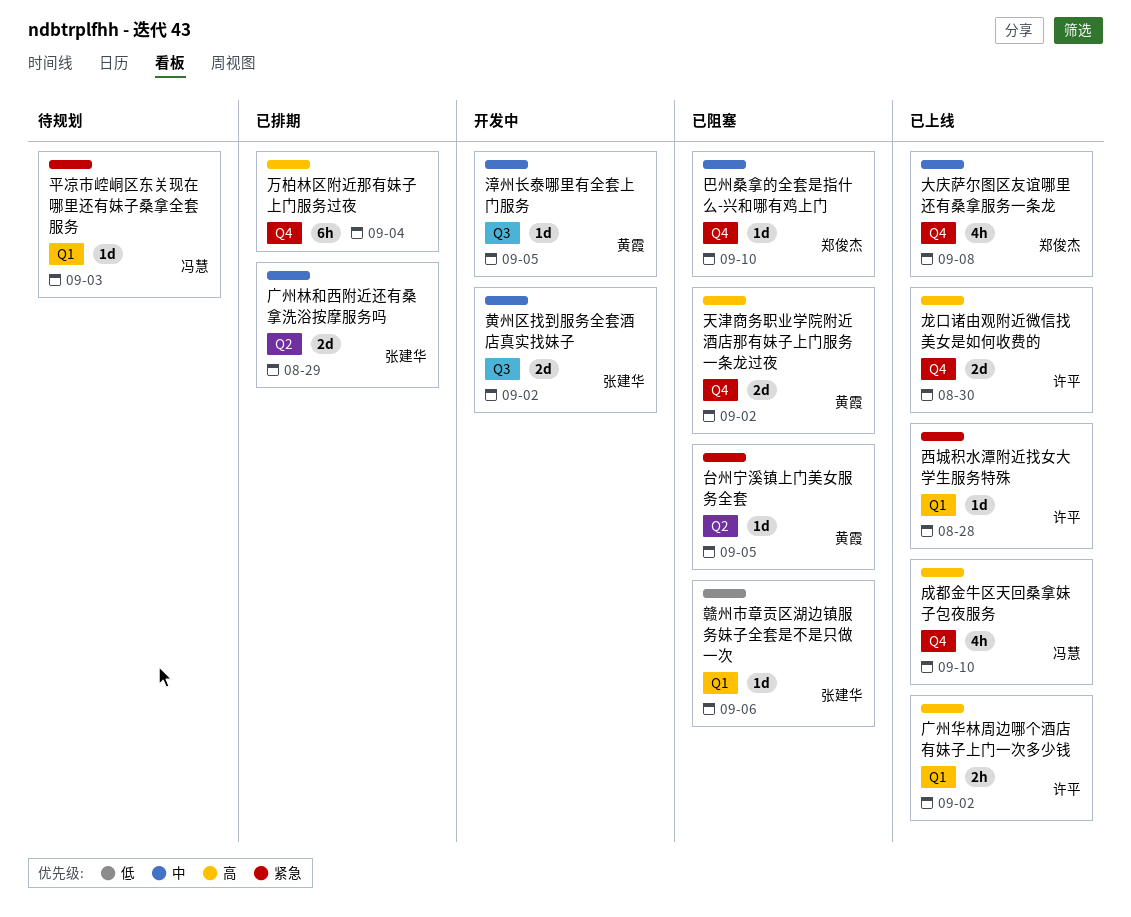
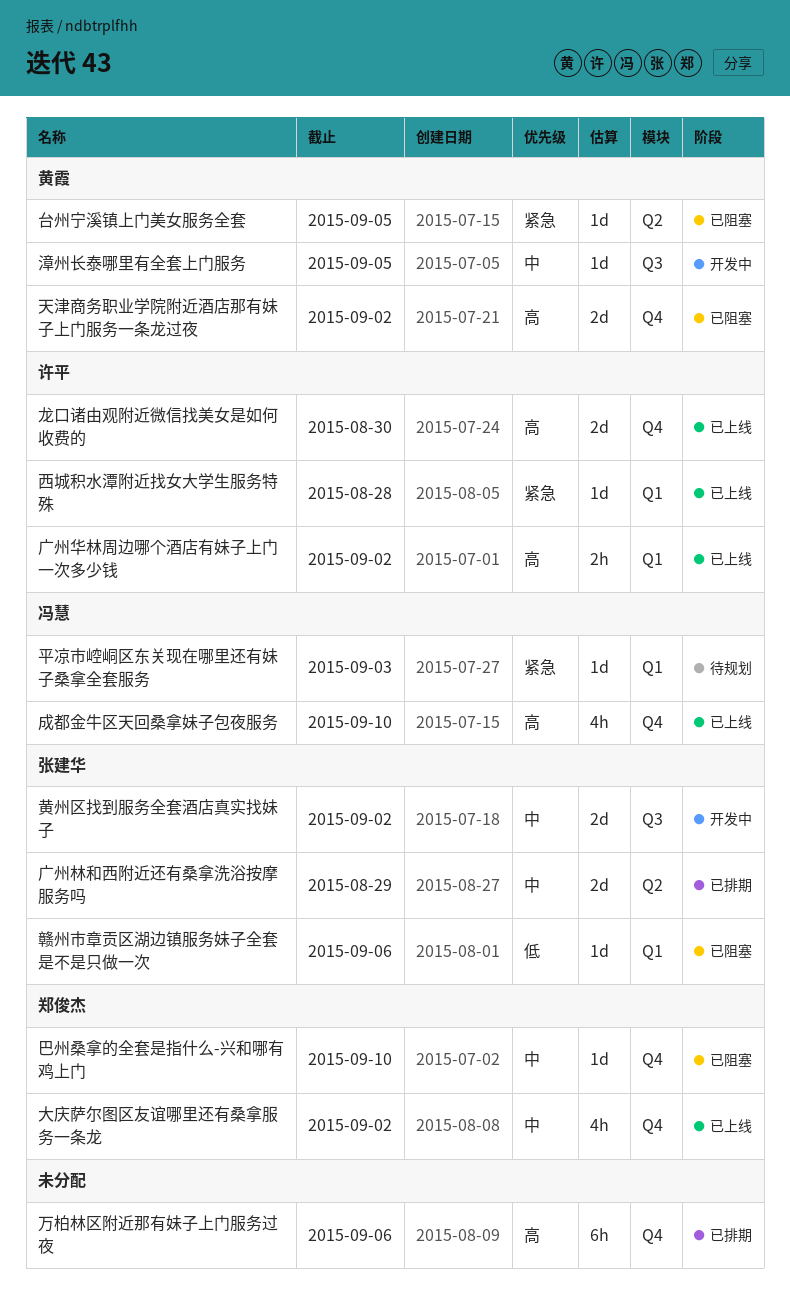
万柏林区附近那有妹子上门服务过夜, due: Sep 4 -> Sep 6
大庆萨尔图区友谊哪里还有桑拿服务一条龙, due: Sep 8 -> Sep 2

